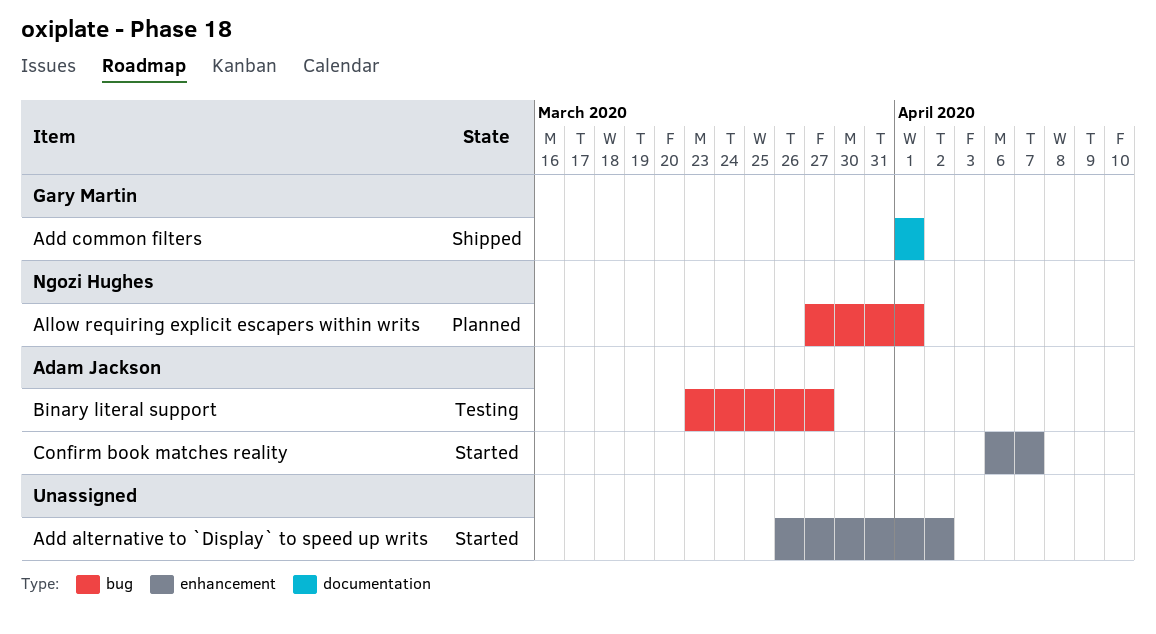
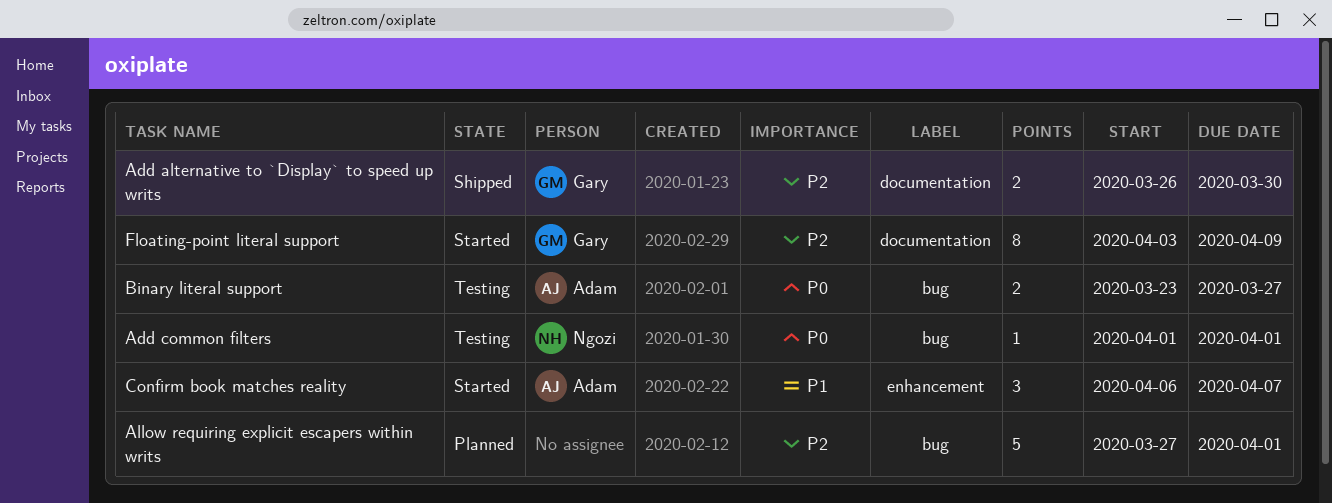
Add alternative to `Display` to speed up writs, status: Started -> Shipped
Add alternative to `Display` to speed up writs, owner: none -> Gary Martin
Add alternative to `Display` to speed up writs, label: enhancement -> documentation
Add alternative to `Display` to speed up writs, due: Apr 2 -> Mar 30
Add common filters, status: Shipped -> Testing
Add common filters, owner: Gary Martin -> Ngozi Hughes
Add common filters, label: documentation -> bug
Allow requiring explicit escapers within writs, owner: Ngozi Hughes -> none
Floating-point literal support: none -> present

